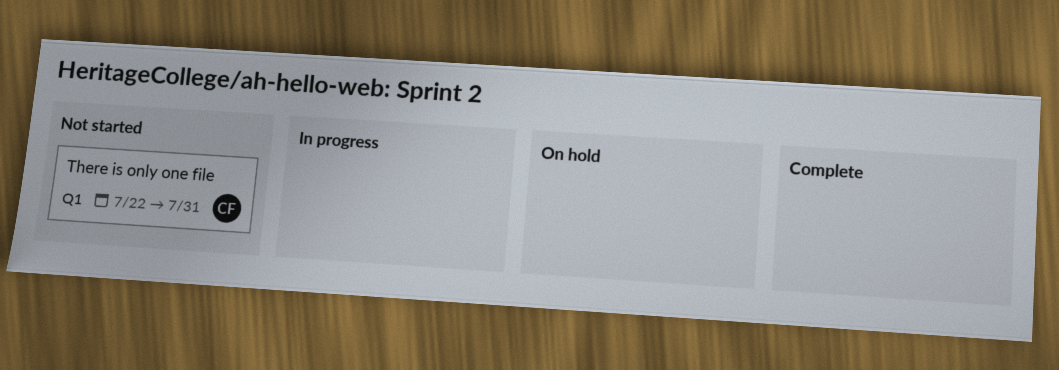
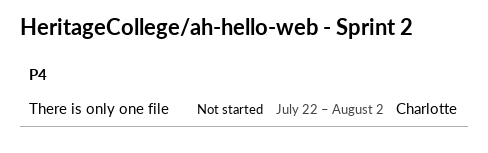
There is only one file, due: Jul 31 -> Aug 2

